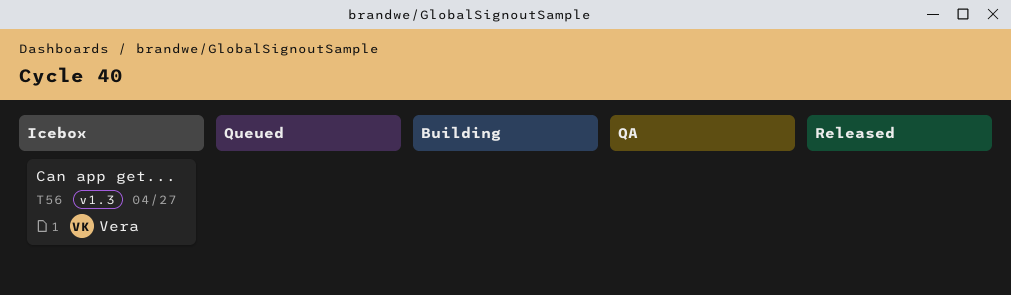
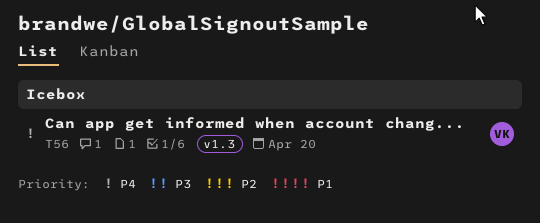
T56, due: Apr 27 -> Apr 20

